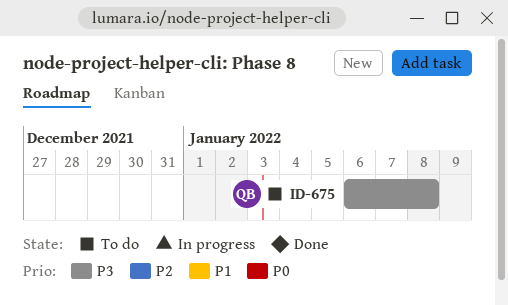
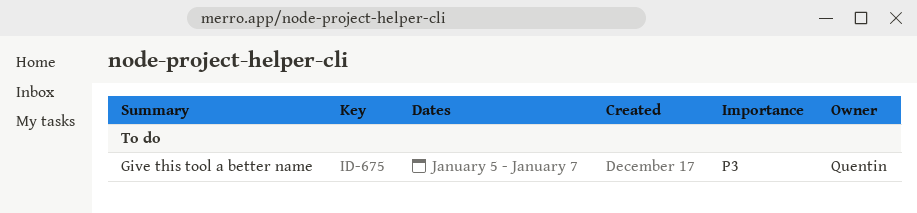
ID-675, start: Jan 6 -> Jan 5
ID-675, due: Jan 8 -> Jan 7

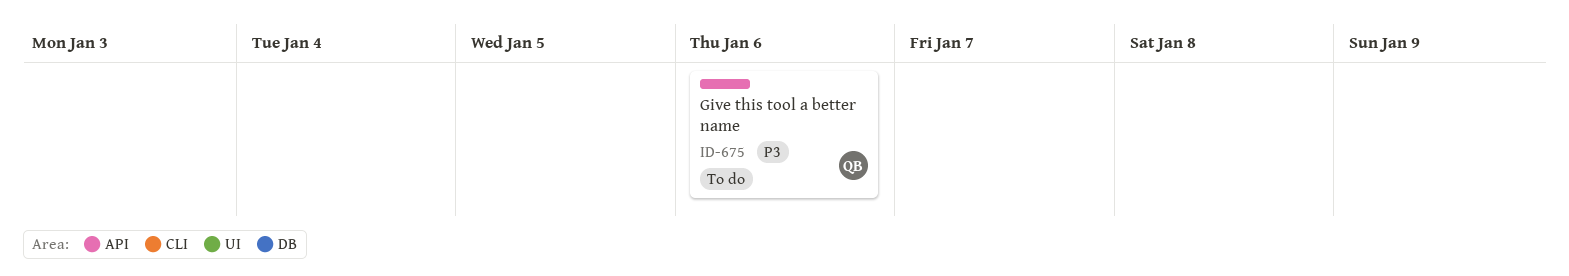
ID-675, due: Jan 7 -> Jan 6

